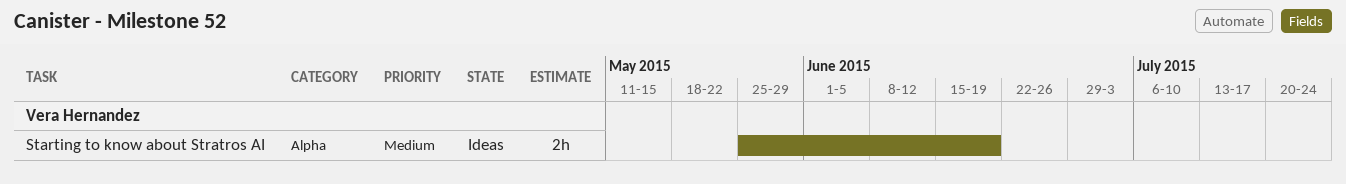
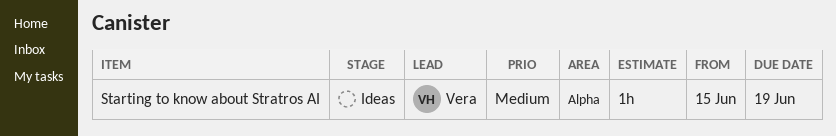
Starting to know about Stratros AI, estimate: 2h -> 1h
Starting to know about Stratros AI, start: May 25 -> Jun 15

